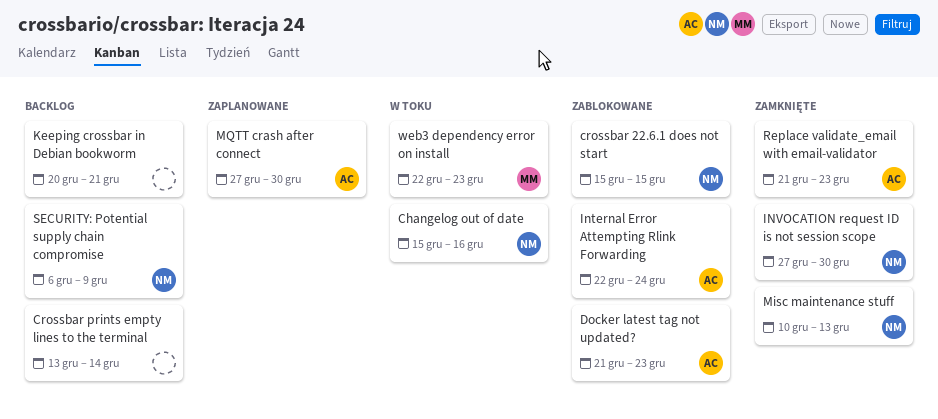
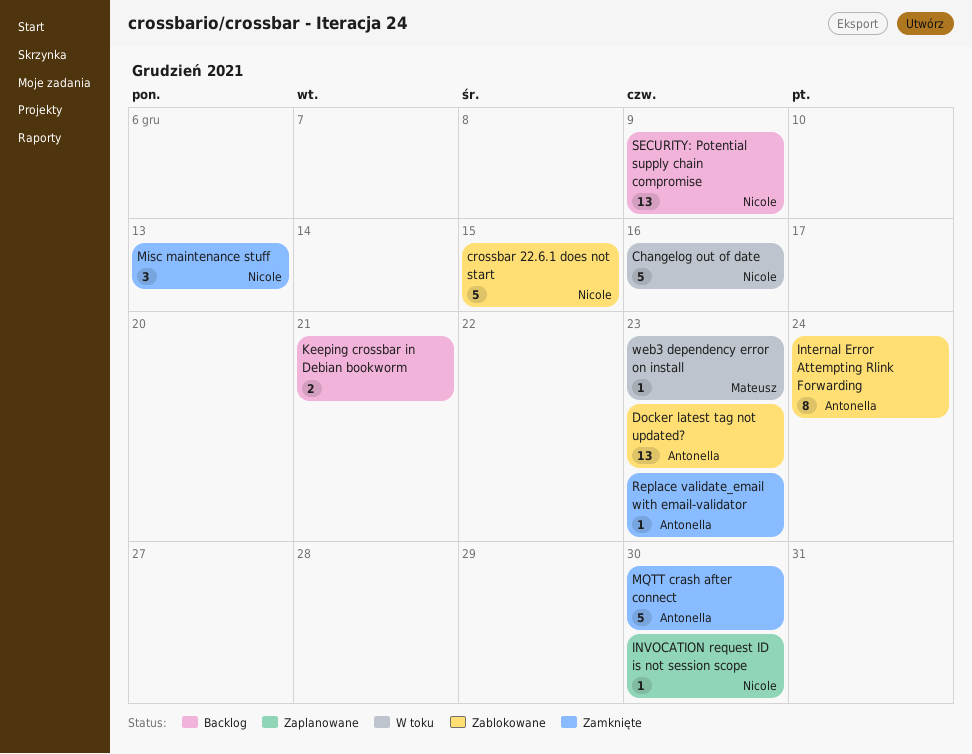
Crossbar prints empty lines to the terminal: present -> none
INVOCATION request ID is not session scope, status: Zamknięte -> Zaplanowane
MQTT crash after connect, status: Zaplanowane -> Zamknięte

